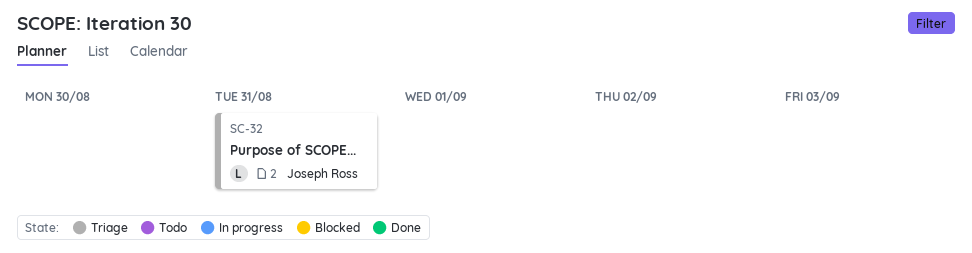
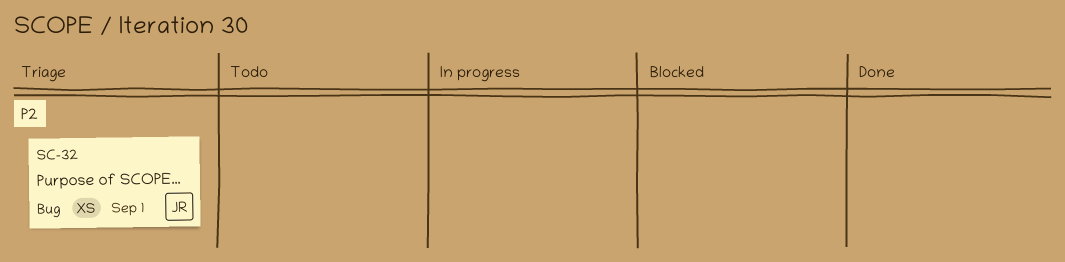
SC-32, estimate: L -> XS
SC-32, due: Aug 31 -> Sep 1

